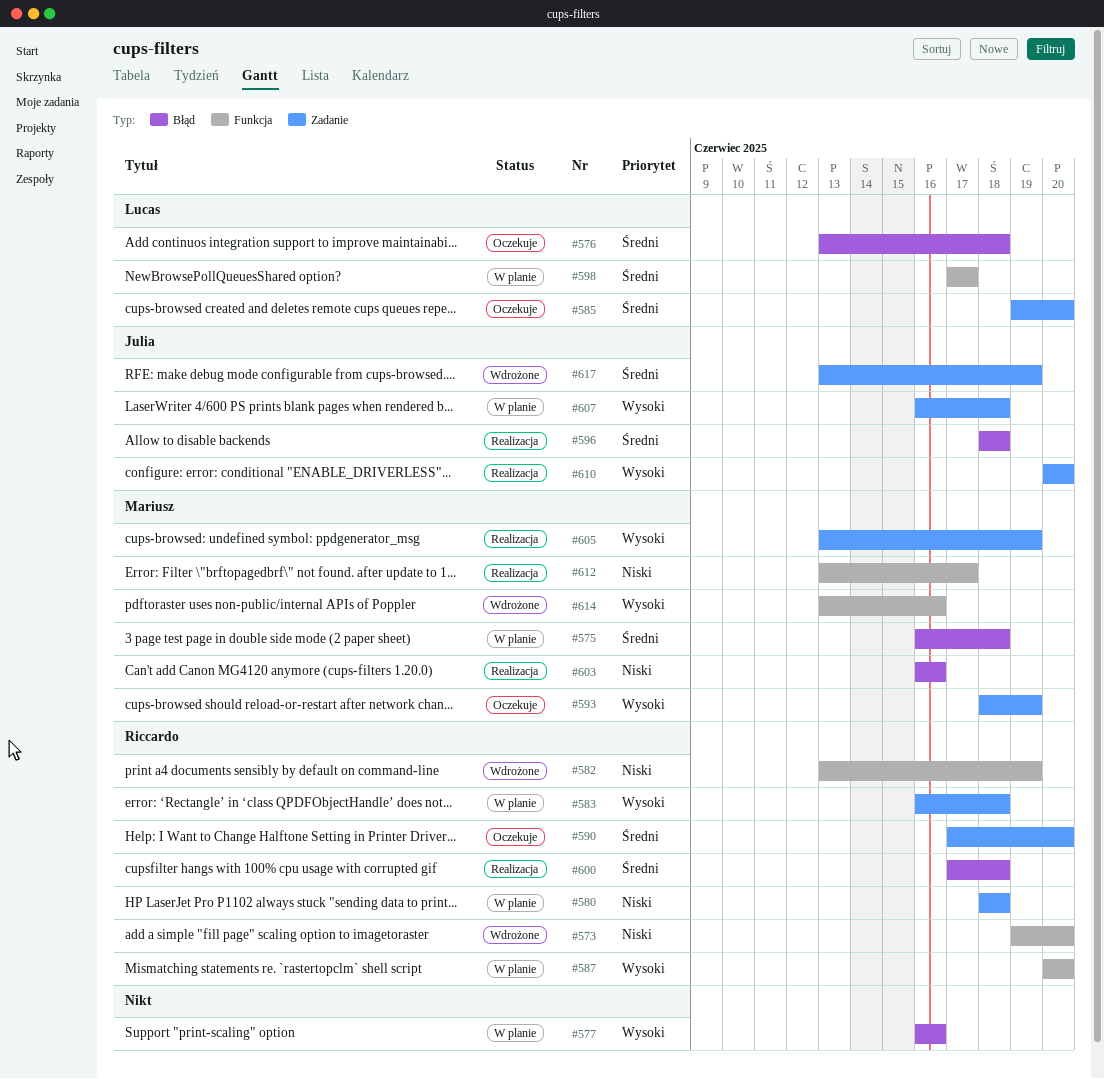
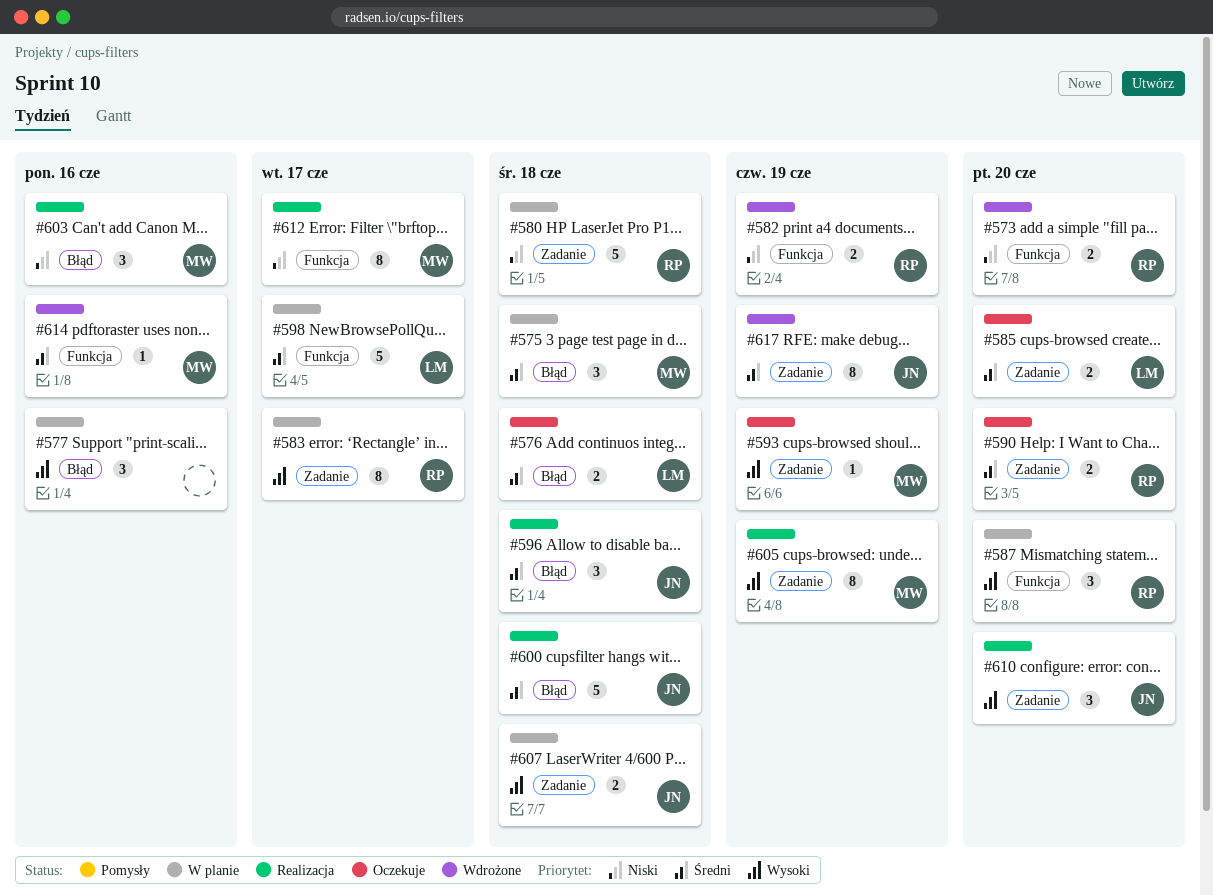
#583, due: Jun 18 -> Jun 17
#600, owner: Riccardo -> Julia
#614, priority: Wysoki -> Średni

